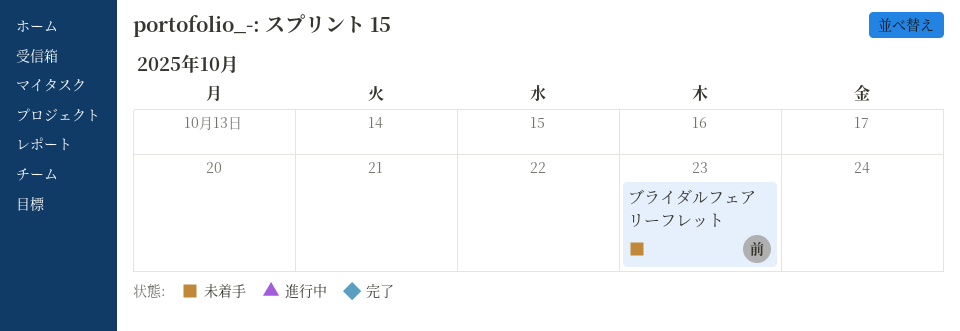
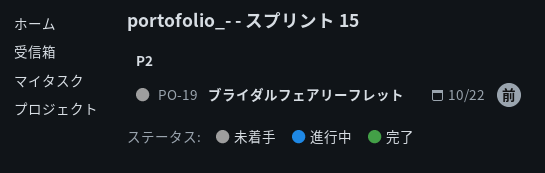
ブライダルフェアリーフレット, due: Oct 23 -> Oct 22

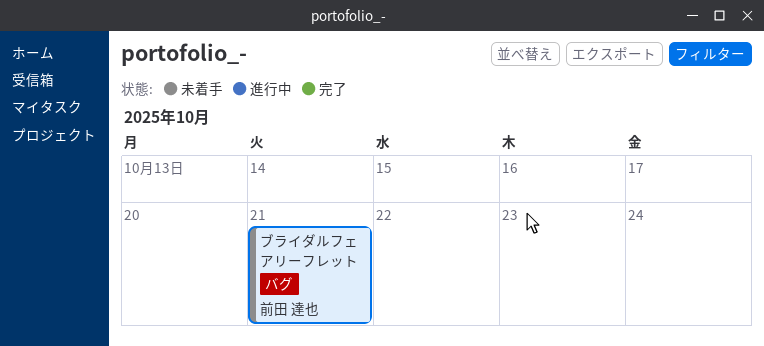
ブライダルフェアリーフレット, due: Oct 22 -> Oct 21

